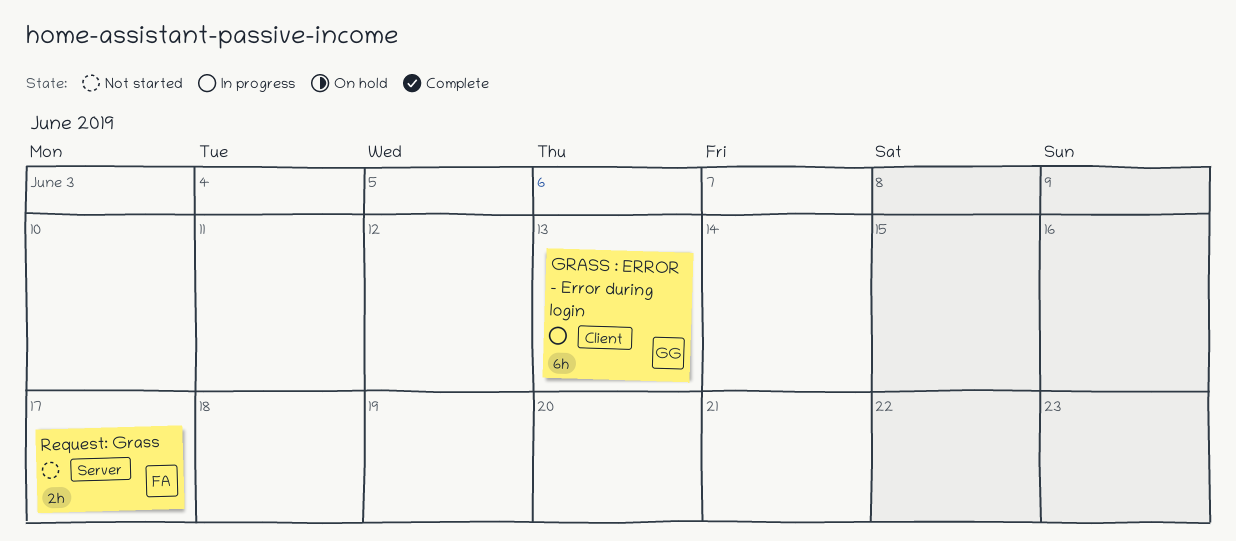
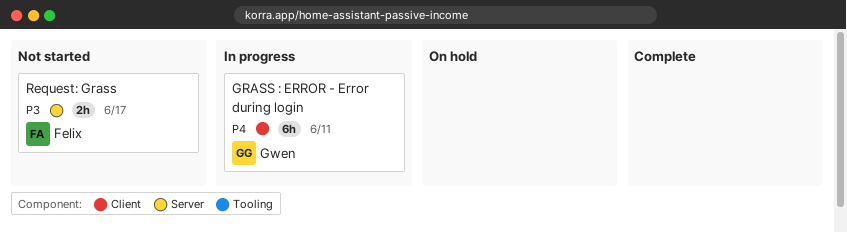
GRASS : ERROR - Error during login, due: Jun 13 -> Jun 11

